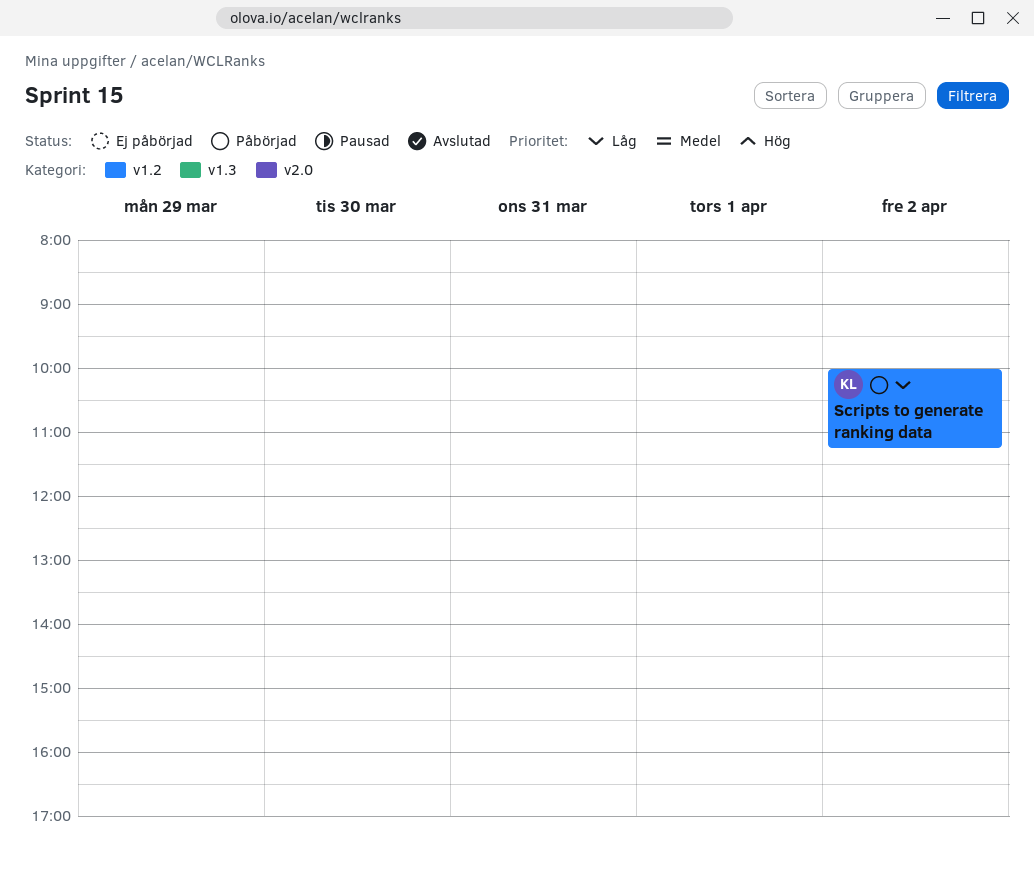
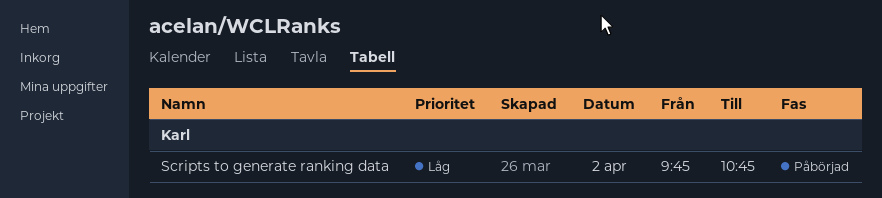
Scripts to generate ranking data, begins: 10:00 -> 09:45
Scripts to generate ranking data, ends: 11:15 -> 10:45

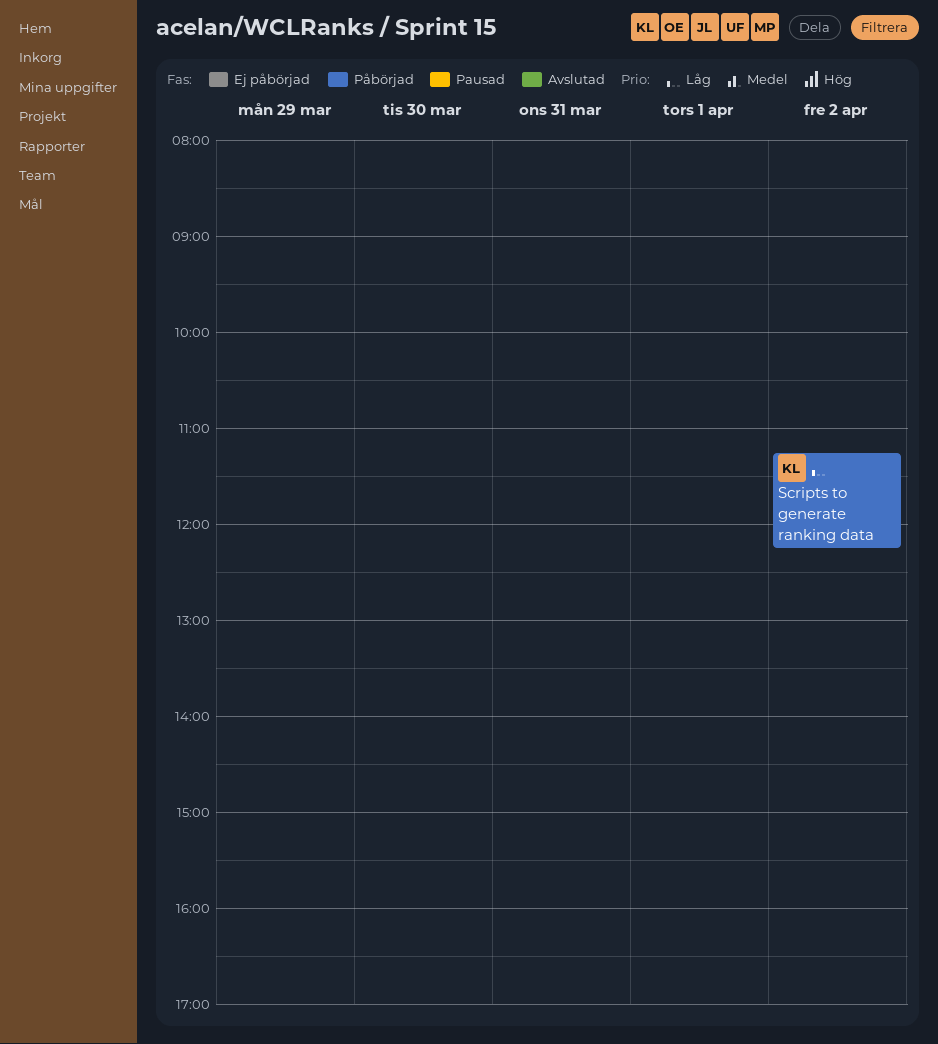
Scripts to generate ranking data, begins: 09:45 -> 11:15
Scripts to generate ranking data, ends: 10:45 -> 12:15

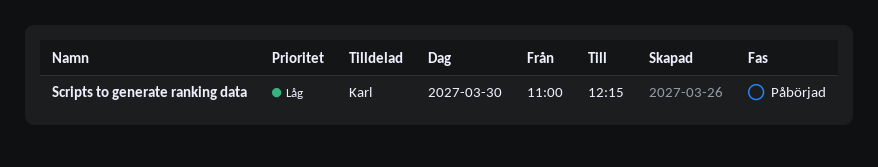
Scripts to generate ranking data, day: Apr 2 -> Mar 30
Scripts to generate ranking data, begins: 11:15 -> 11:00

